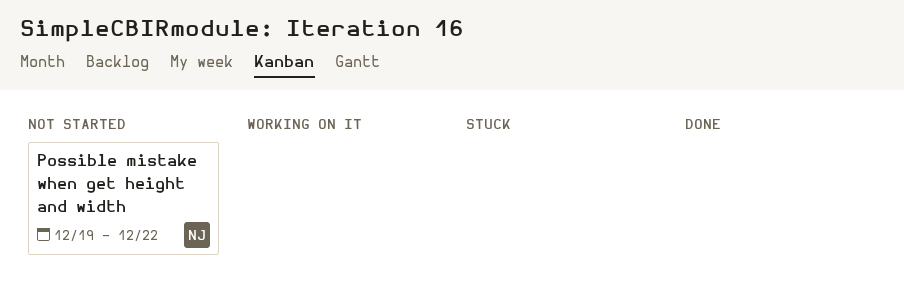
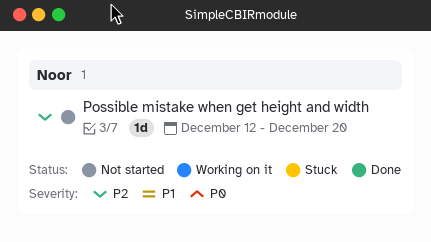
Possible mistake when get height and width, start: Dec 19 -> Dec 12
Possible mistake when get height and width, due: Dec 22 -> Dec 20

